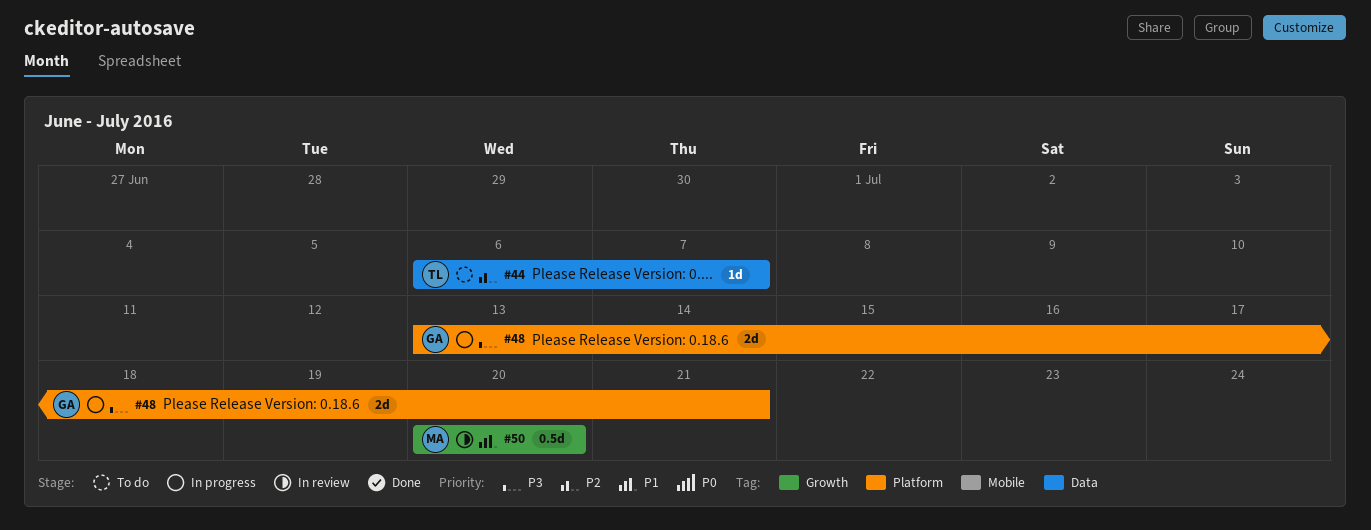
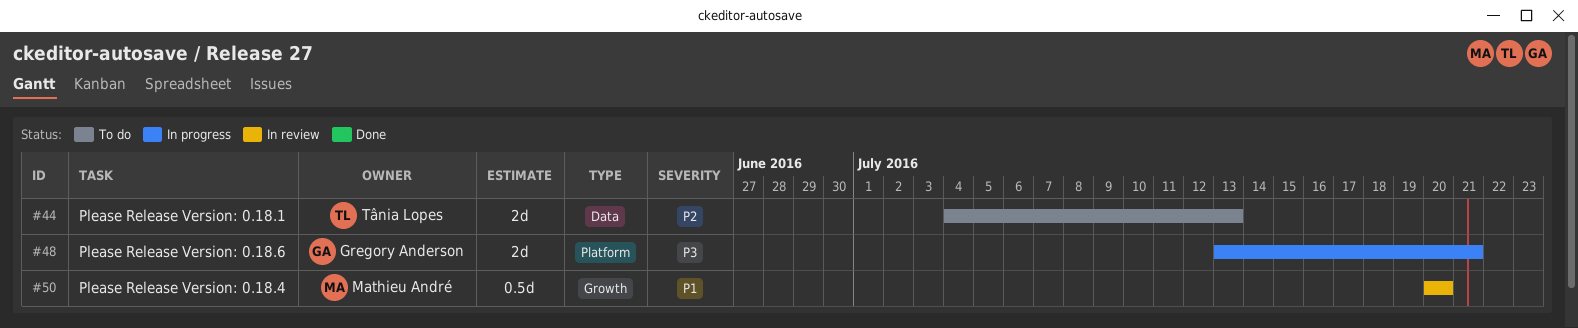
#44, estimate: 1d -> 2d
#44, start: Jul 6 -> Jul 4
#44, due: Jul 7 -> Jul 13

